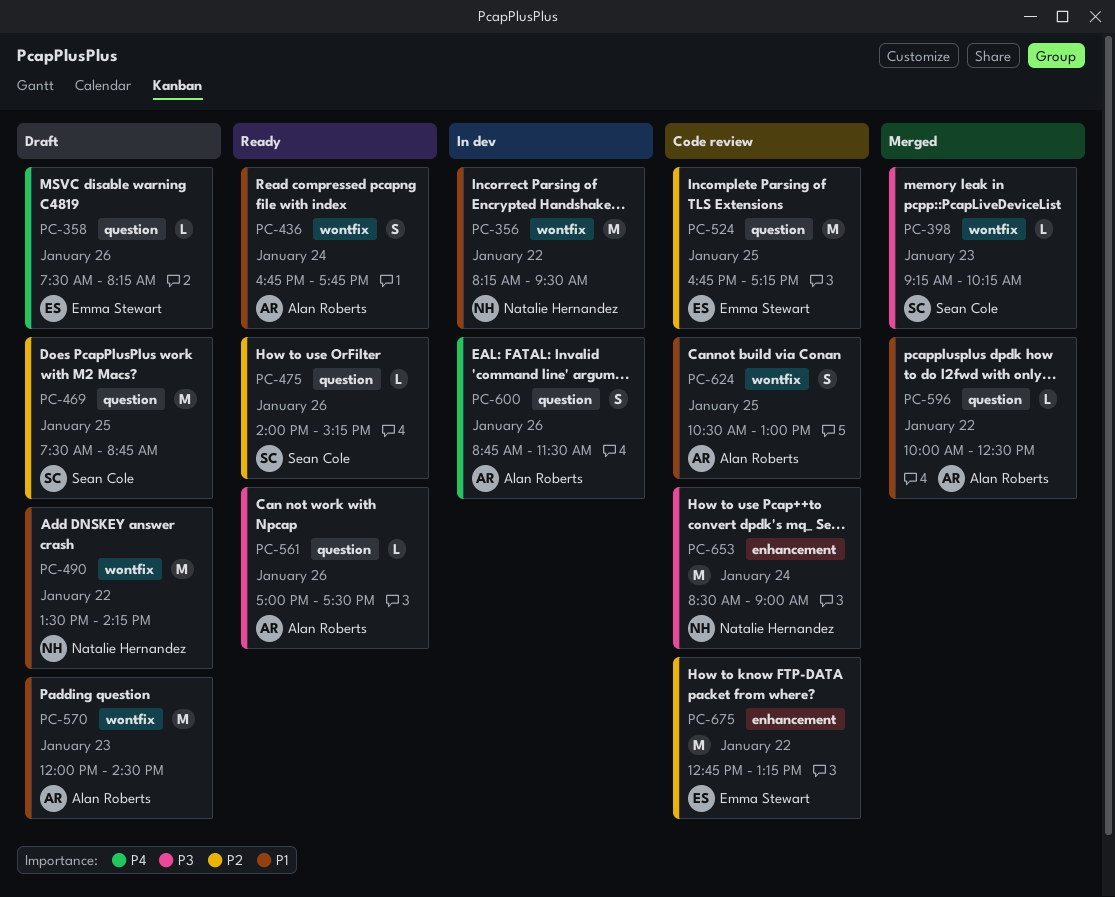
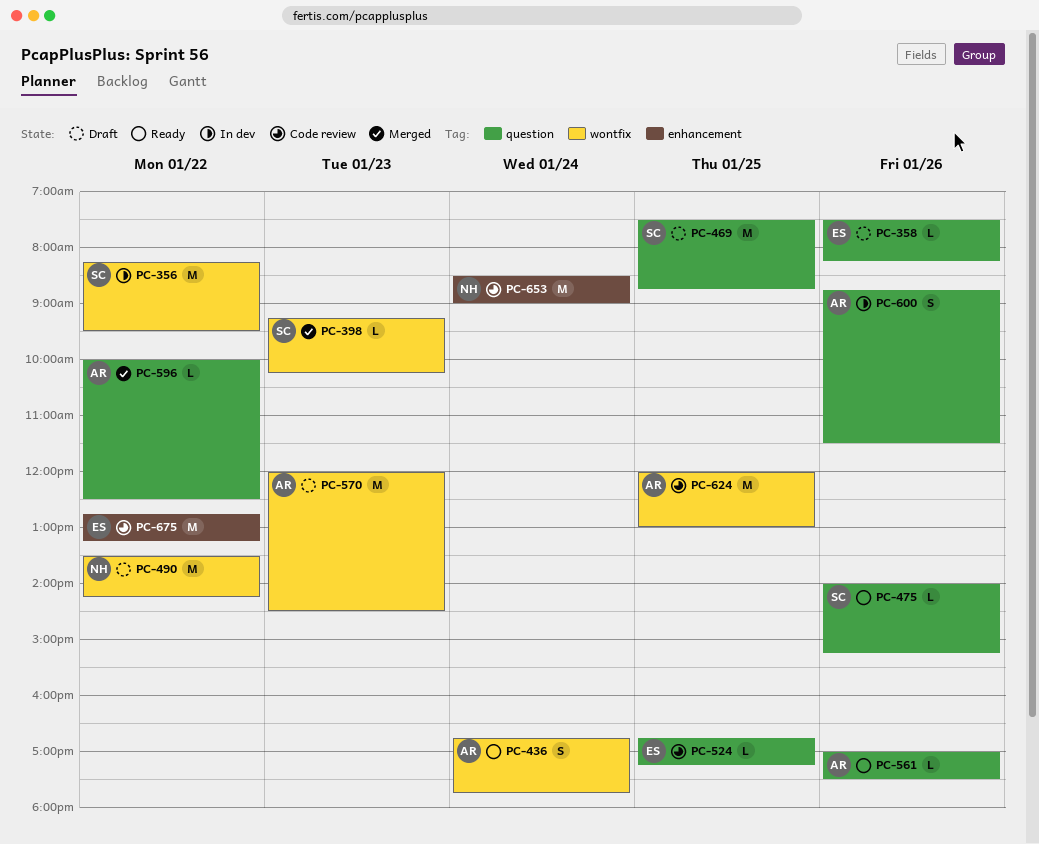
PC-356, owner: Natalie Hernandez -> Sean Cole
PC-524, estimate: M -> L
PC-624, estimate: S -> M
PC-624, begins: 10:30 -> 12:00

